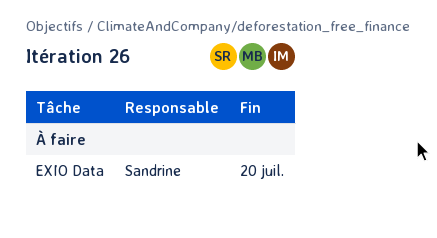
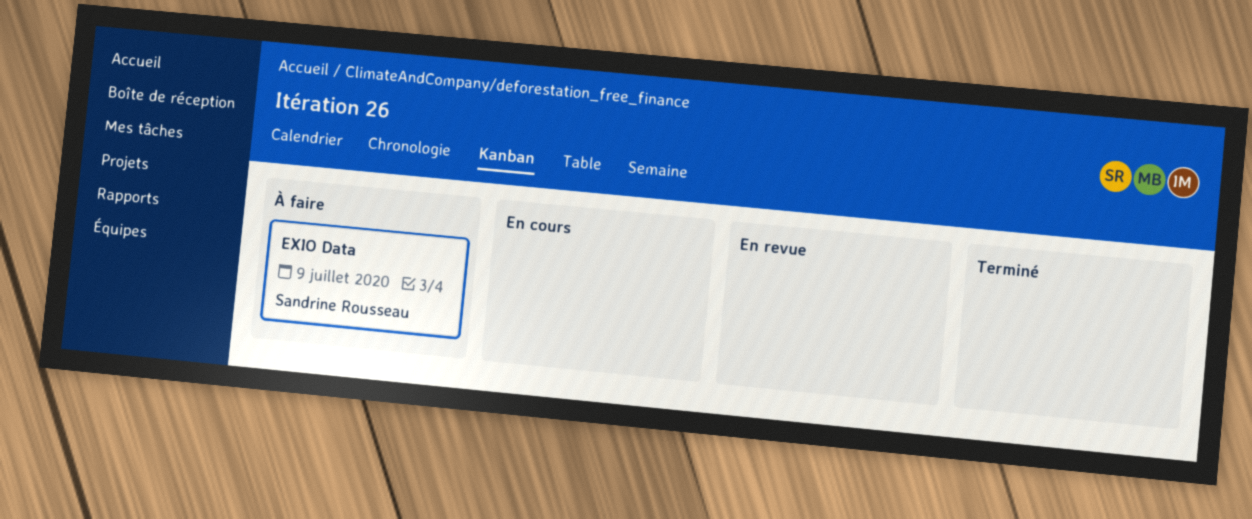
EXIO Data, due: Jul 20 -> Jul 9

